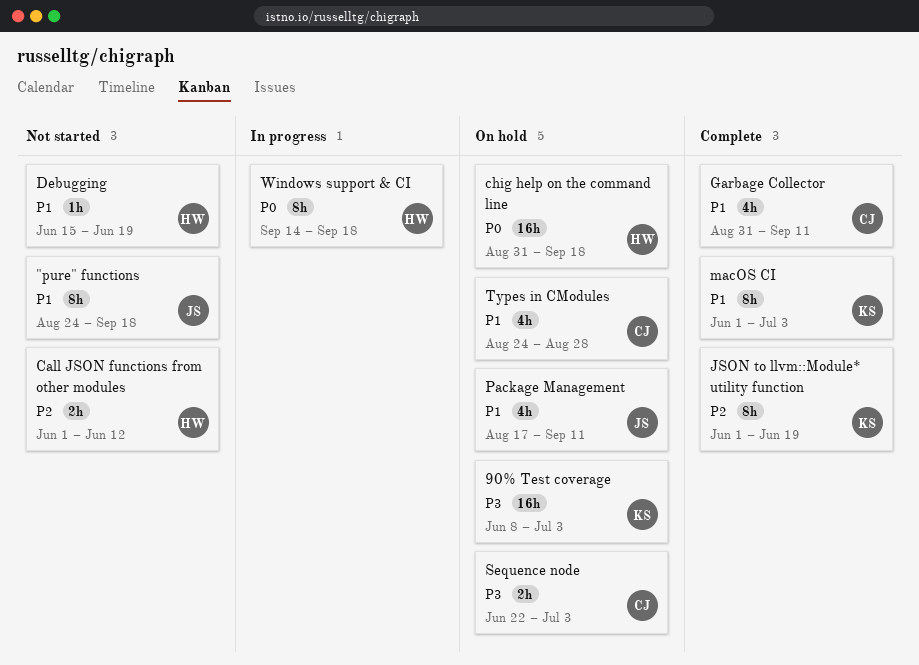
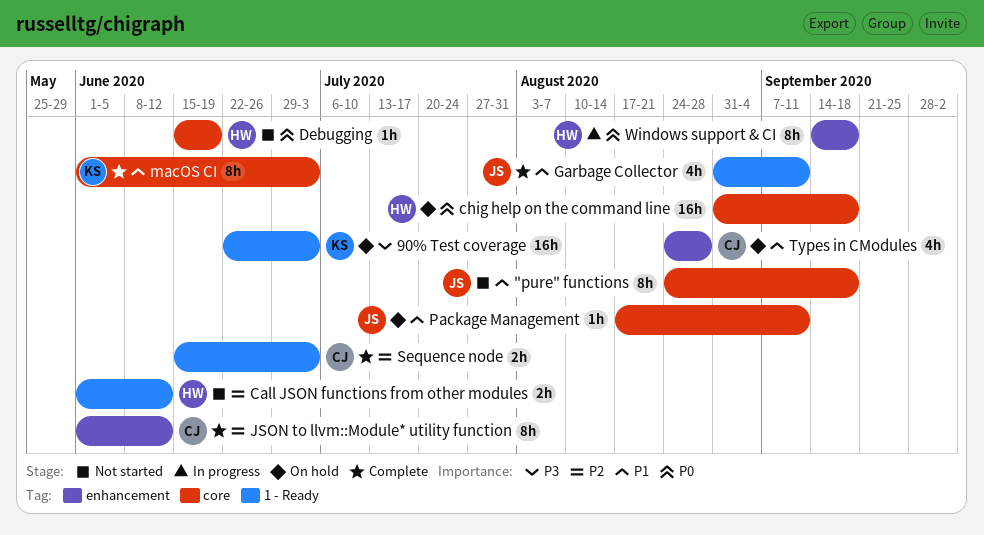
90% Test coverage, start: Jun 8 -> Jun 22
Debugging, priority: P1 -> P0
Garbage Collector, owner: CJ -> JS
JSON to llvm::Module* utility function, owner: KS -> CJ
JSON to llvm::Module* utility function, due: Jun 19 -> Jun 12
Package Management, estimate: 4h -> 1h
Sequence node, status: On hold -> Complete
Sequence node, priority: P3 -> P2
Sequence node, start: Jun 22 -> Jun 15

